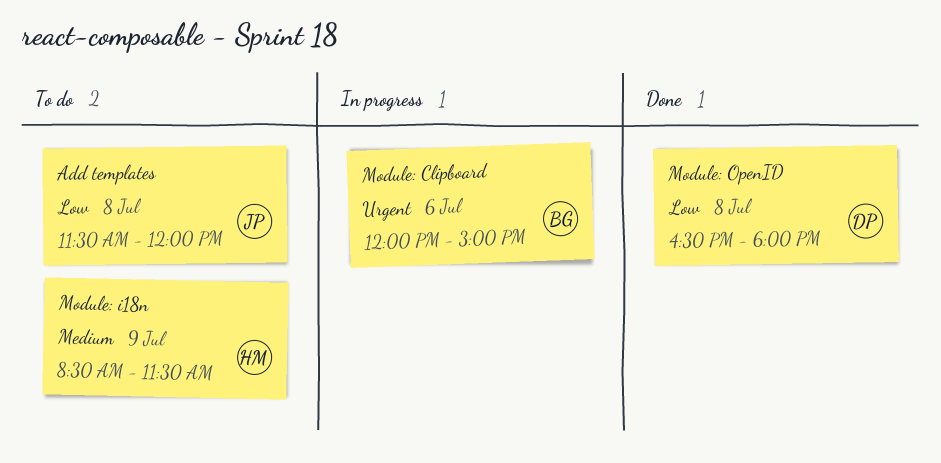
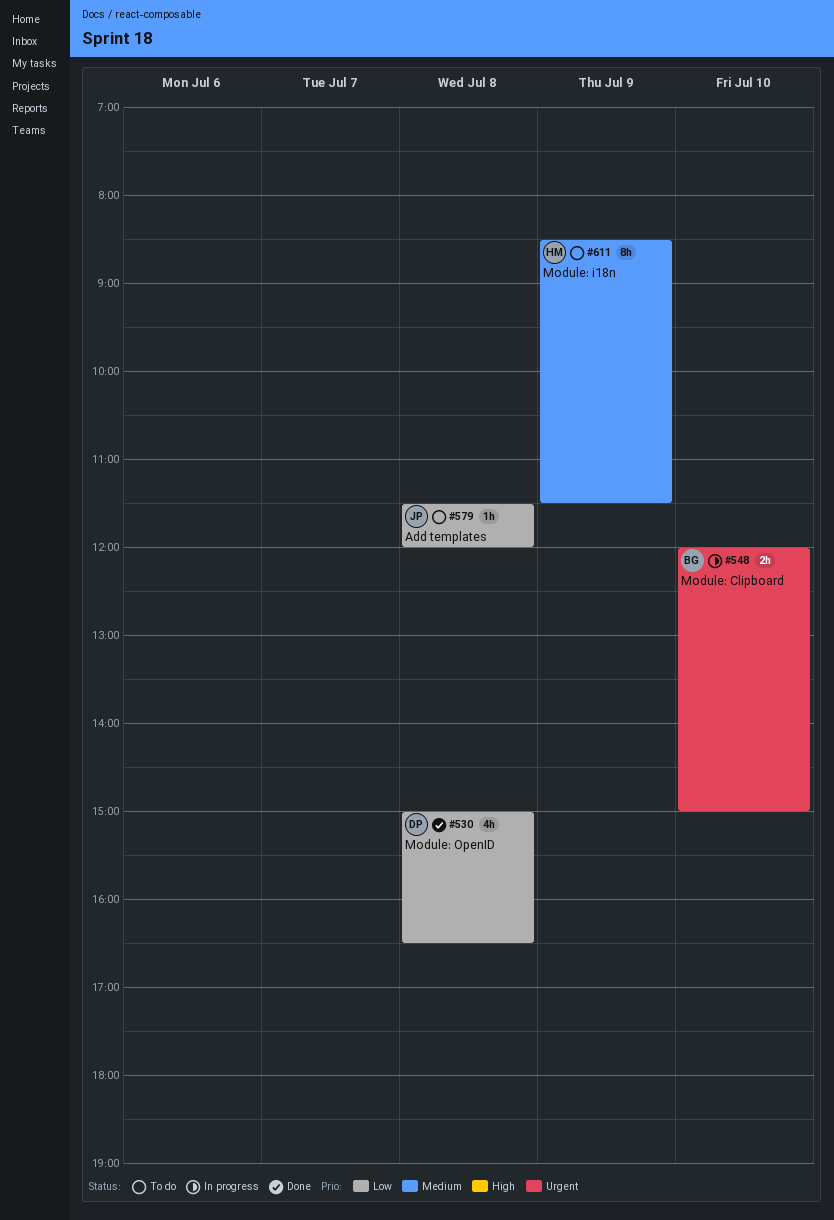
Module: Clipboard, day: Jul 6 -> Jul 10
Module: OpenID, begins: 16:30 -> 15:00
Module: OpenID, ends: 18:00 -> 16:30

